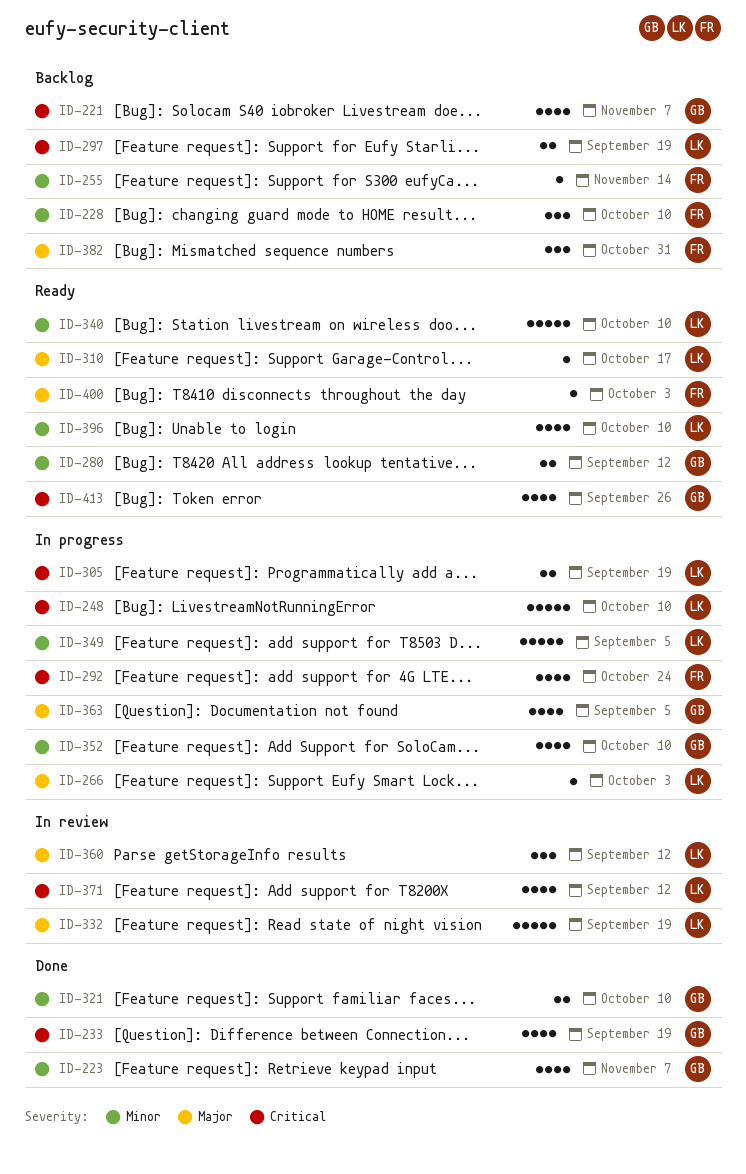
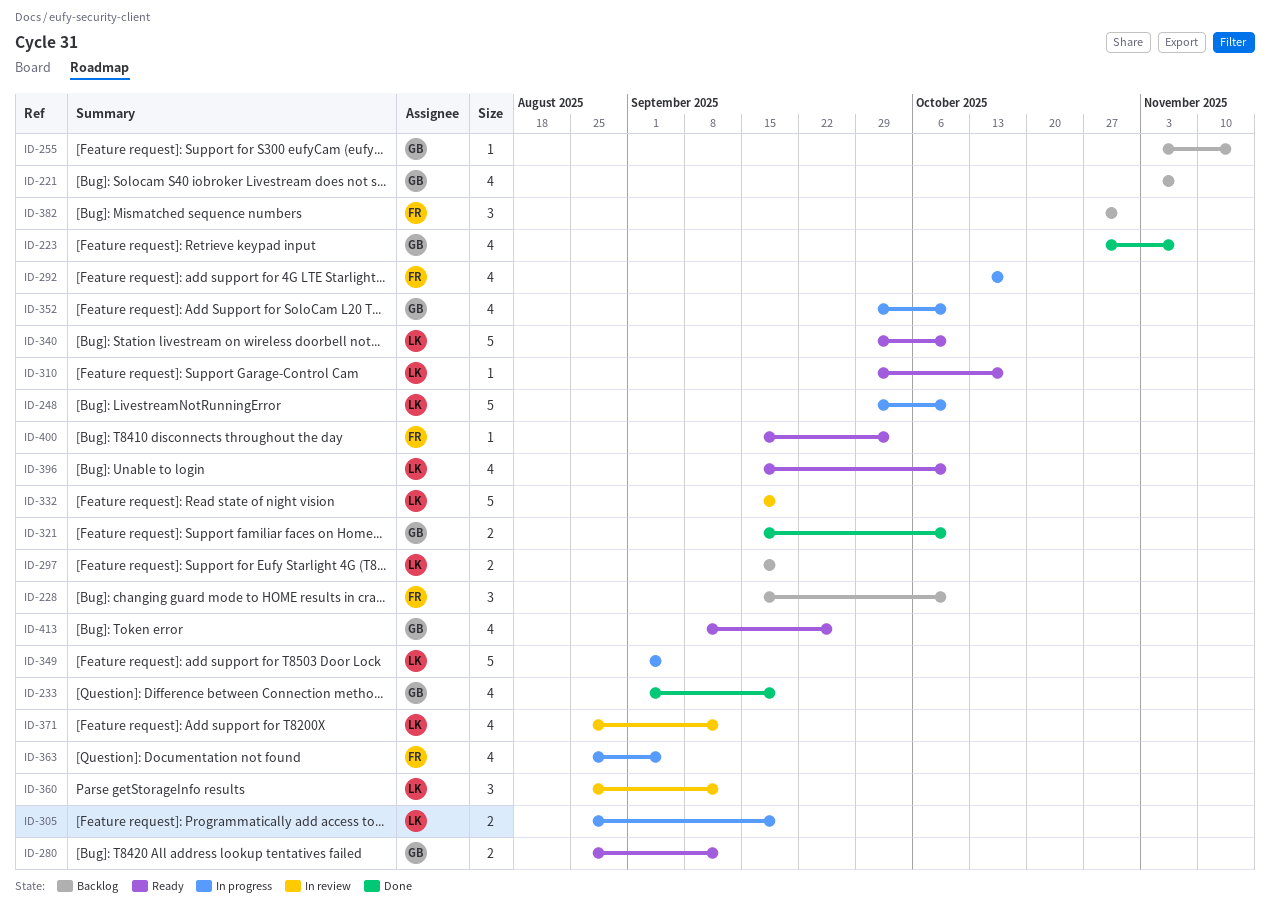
ID-255, owner: FR -> GB
ID-266: present -> none
ID-292, due: Oct 24 -> Oct 17
ID-363, owner: GB -> FR

